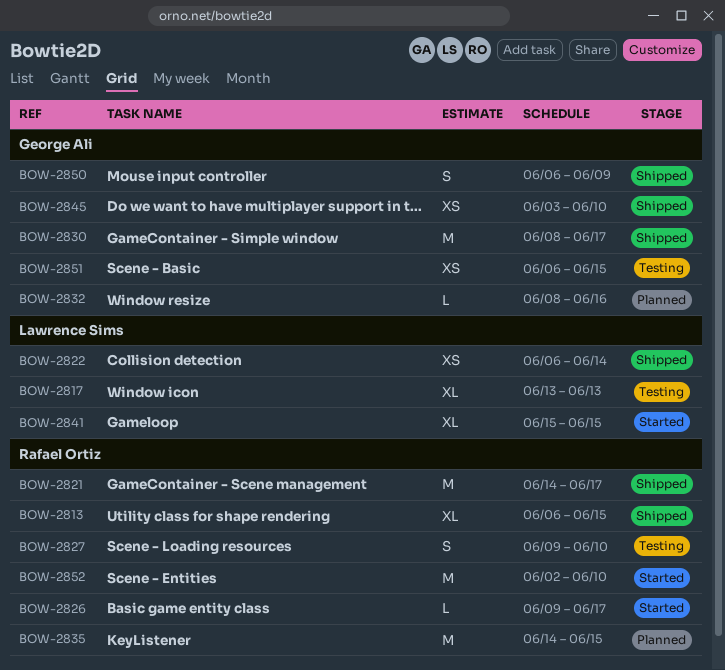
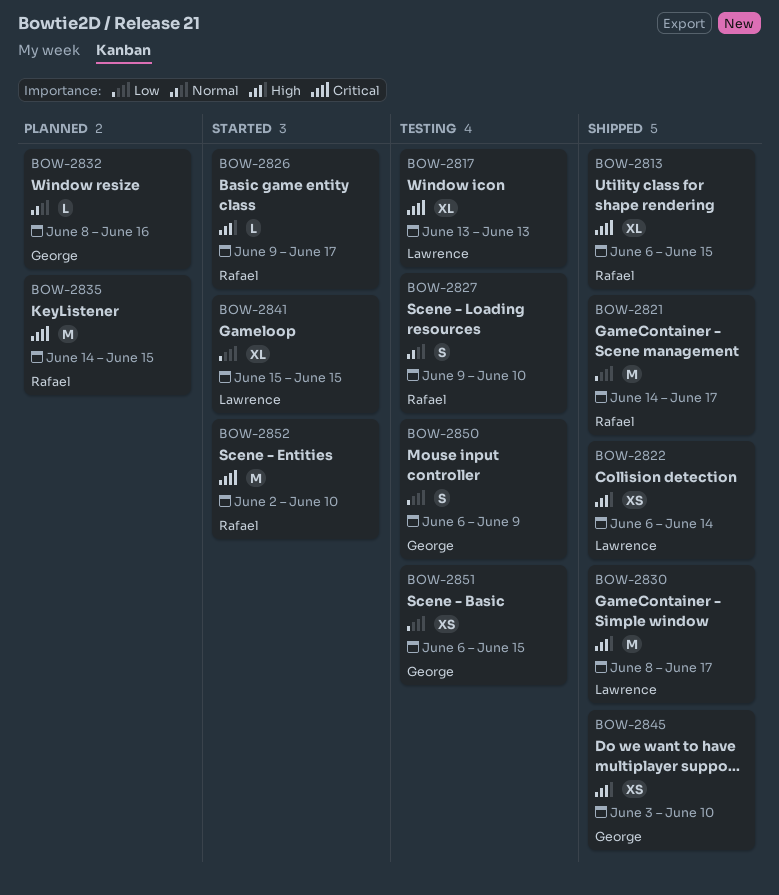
BOW-2830, owner: George Ali -> Lawrence Sims
BOW-2850, status: Shipped -> Testing

